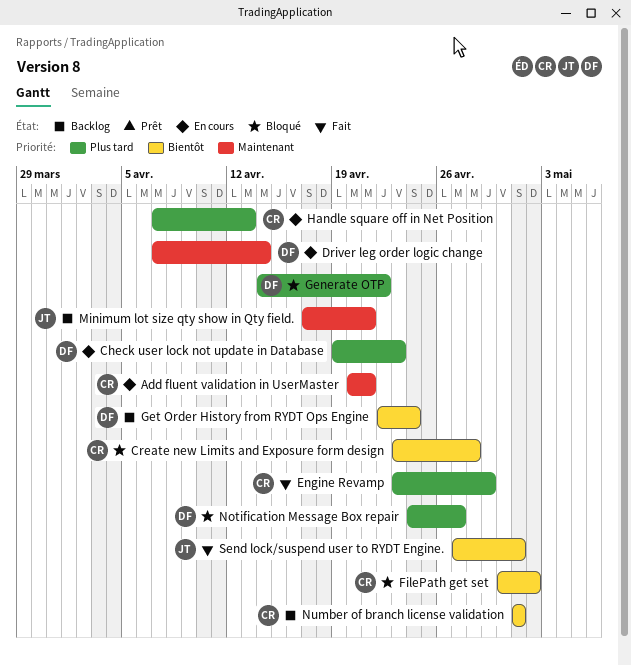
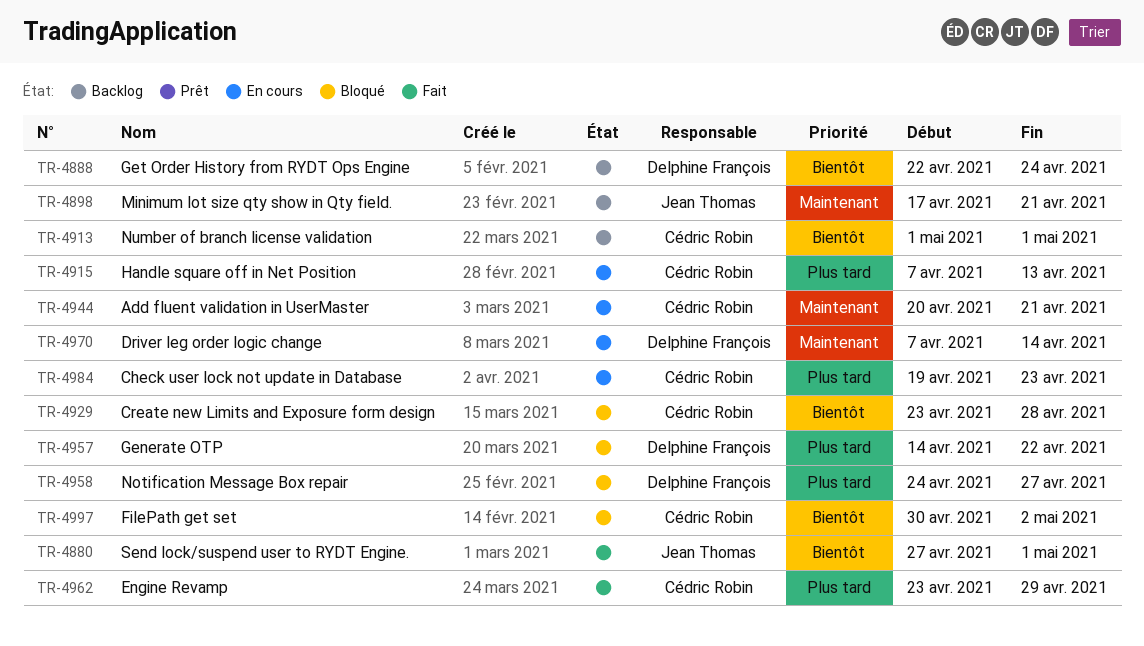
Check user lock not update in Database, owner: Delphine François -> Cédric Robin

